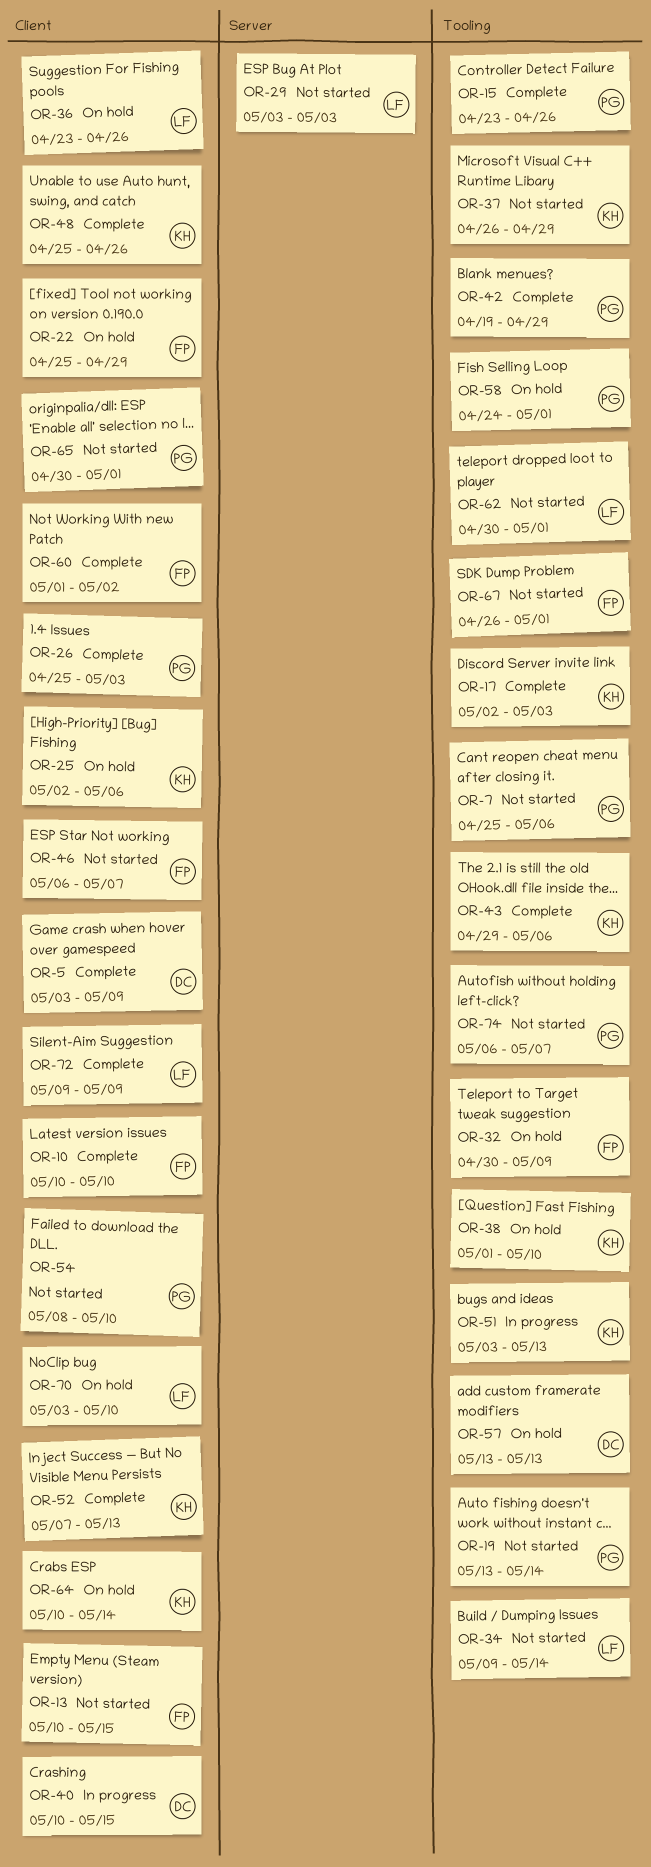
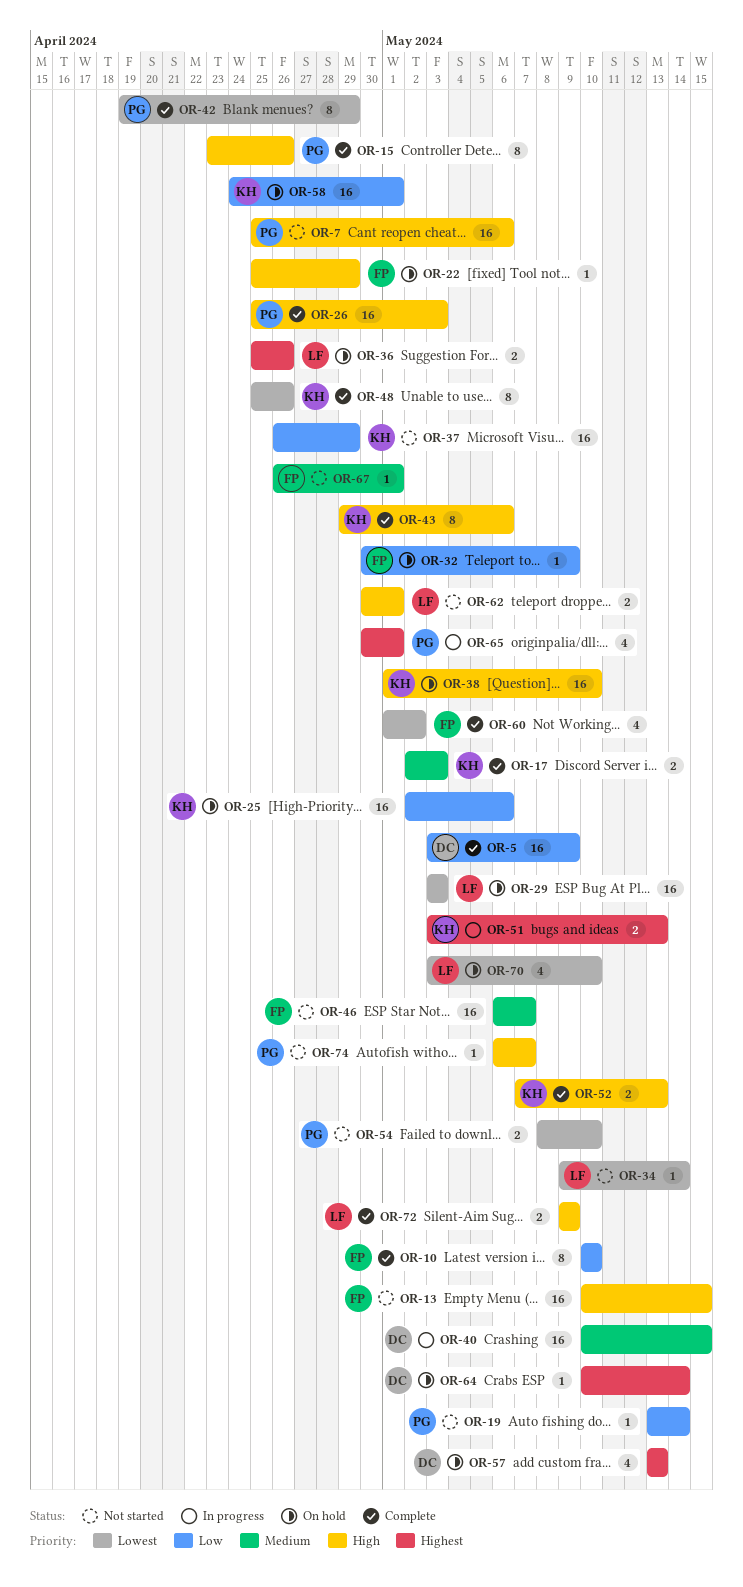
OR-29, status: Not started -> On hold
OR-36, start: Apr 23 -> Apr 25
OR-58, owner: PG -> KH
OR-64, owner: KH -> DC
OR-65, status: Not started -> In progress

